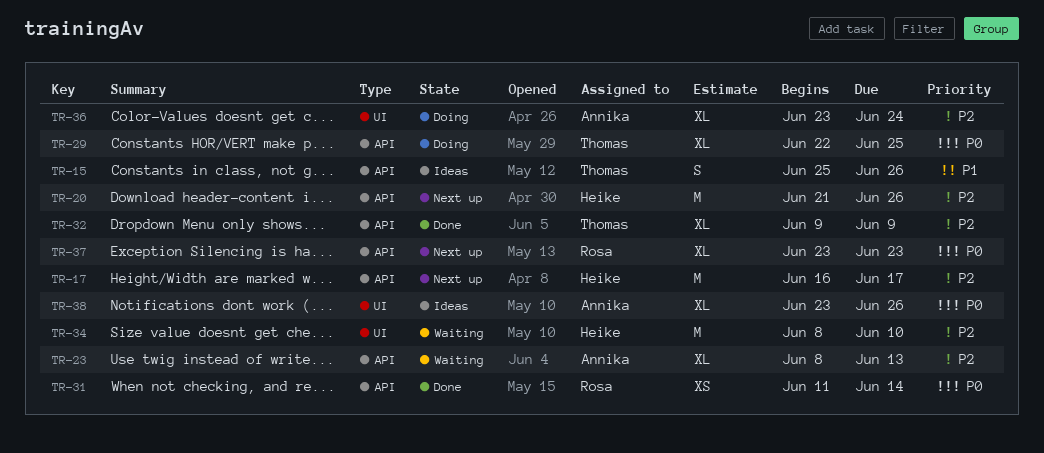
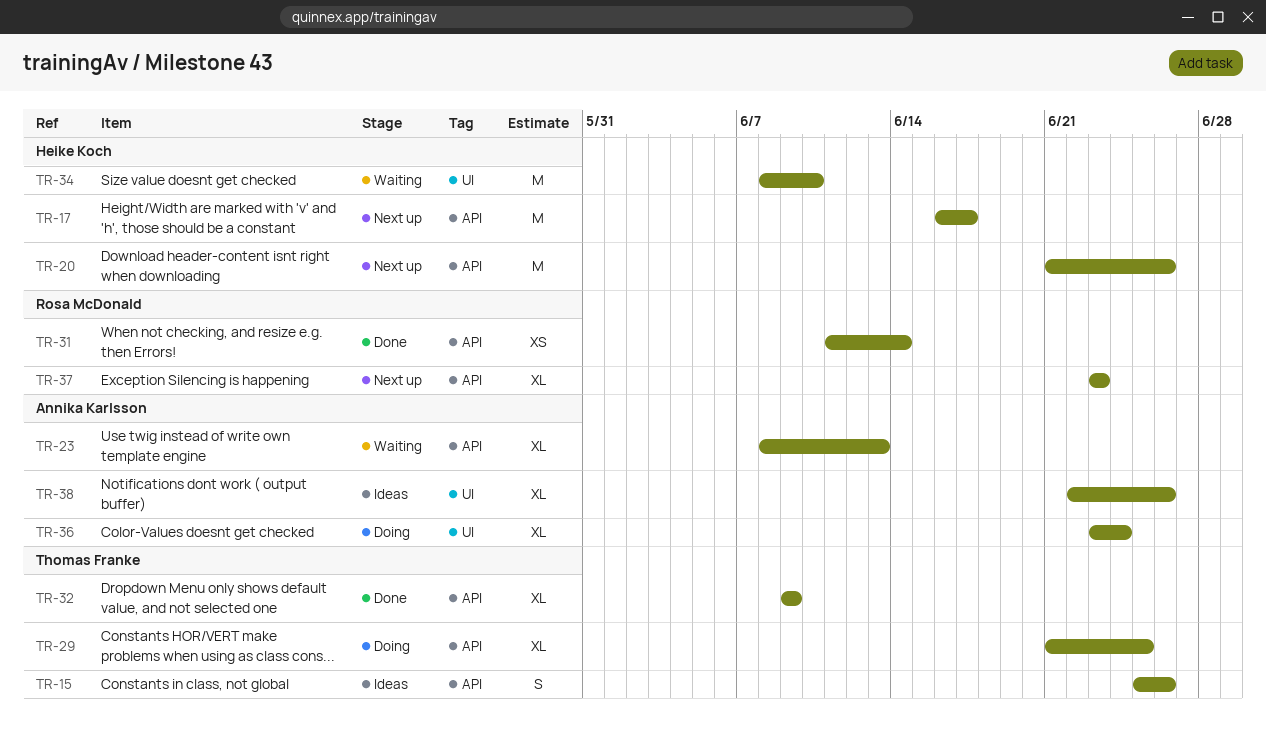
TR-29, start: Jun 22 -> Jun 21
TR-38, start: Jun 23 -> Jun 22

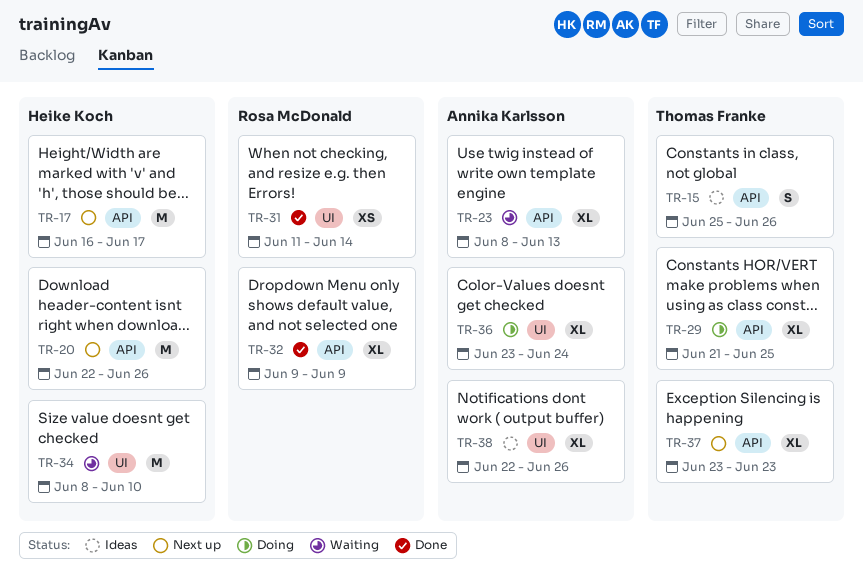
TR-20, start: Jun 21 -> Jun 22
TR-31, label: API -> UI
TR-32, owner: Thomas Franke -> Rosa McDonald
TR-37, owner: Rosa McDonald -> Thomas Franke

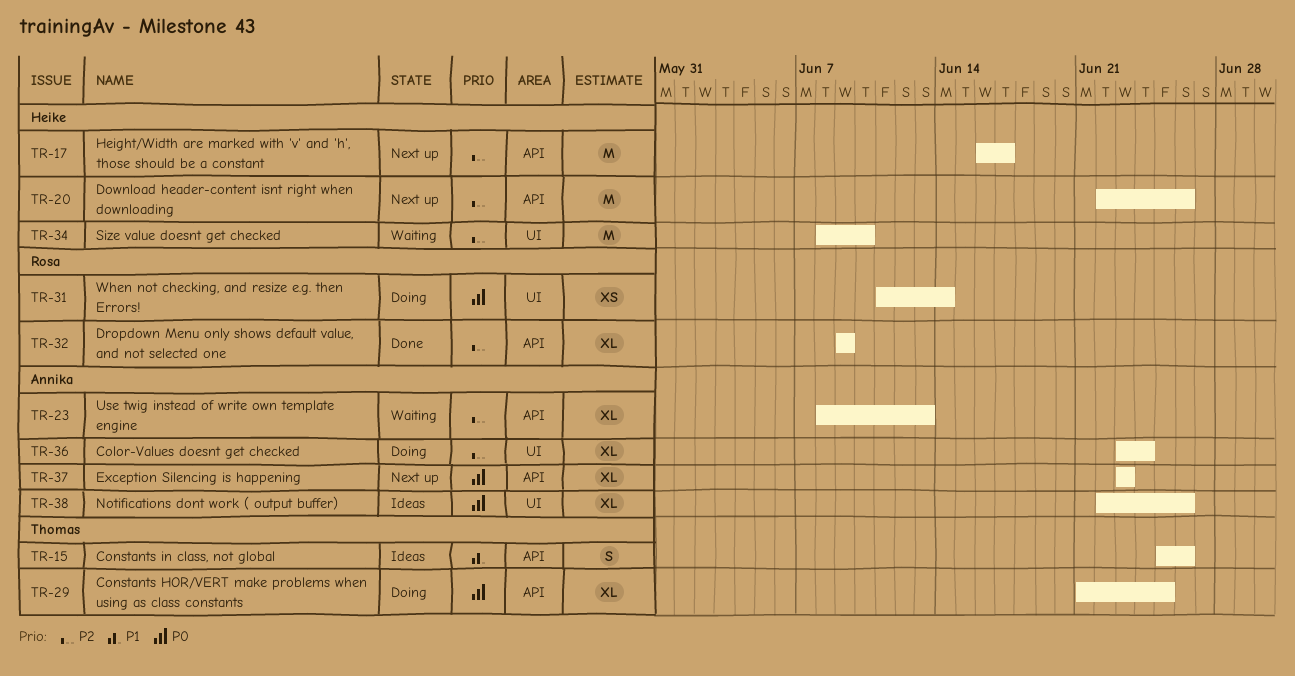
TR-31, status: Done -> Doing
TR-37, owner: Thomas Franke -> Annika Karlsson

